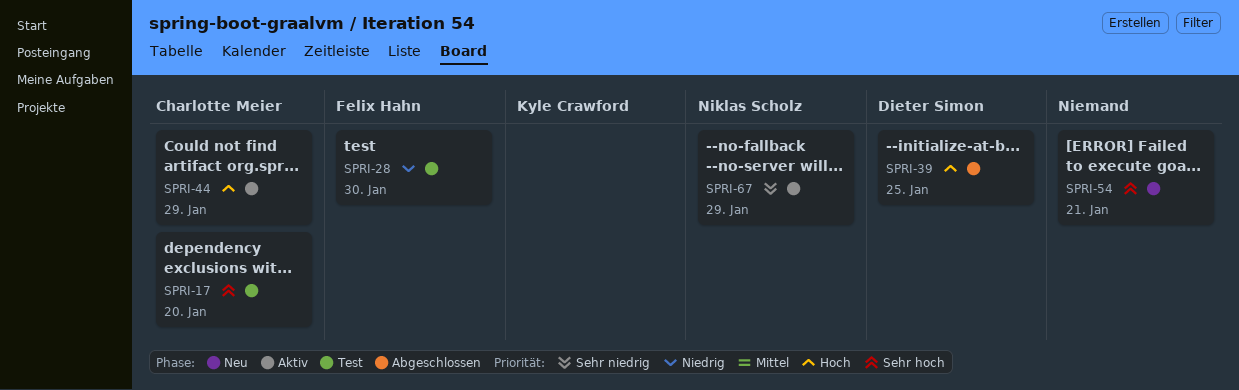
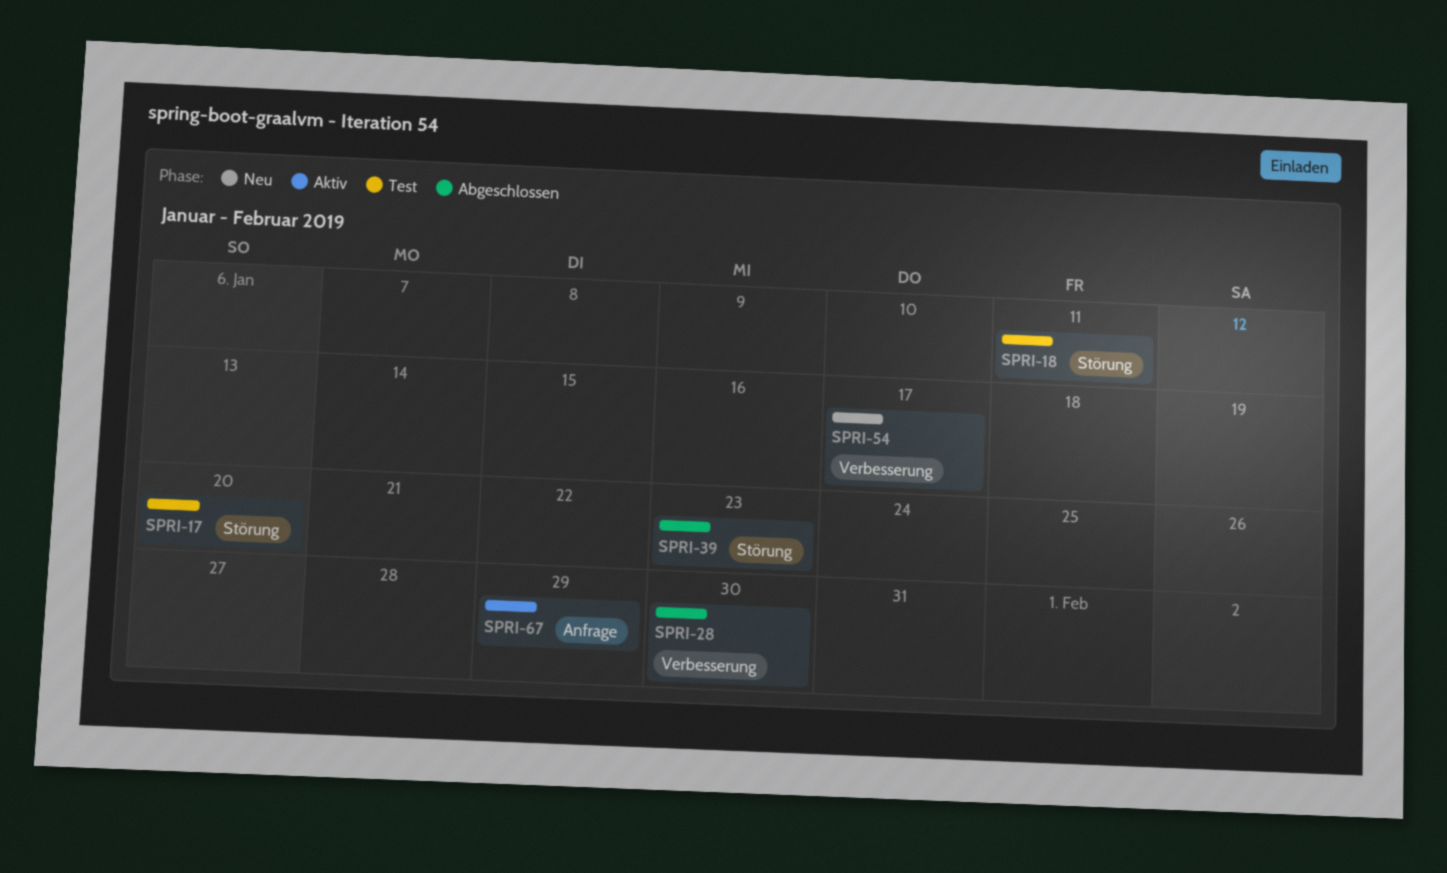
SPRI-18: none -> present
SPRI-28, status: Test -> Abgeschlossen
SPRI-39, due: Jan 25 -> Jan 23
SPRI-44: present -> none
SPRI-54, due: Jan 21 -> Jan 17

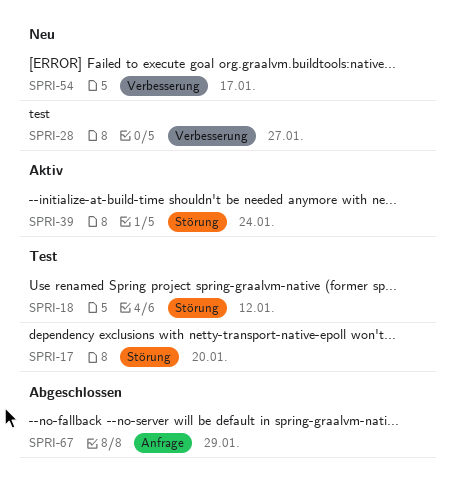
SPRI-18, due: Jan 11 -> Jan 12
SPRI-28, status: Abgeschlossen -> Neu
SPRI-28, due: Jan 30 -> Jan 27
SPRI-39, status: Abgeschlossen -> Aktiv
SPRI-39, due: Jan 23 -> Jan 24
SPRI-67, status: Aktiv -> Abgeschlossen

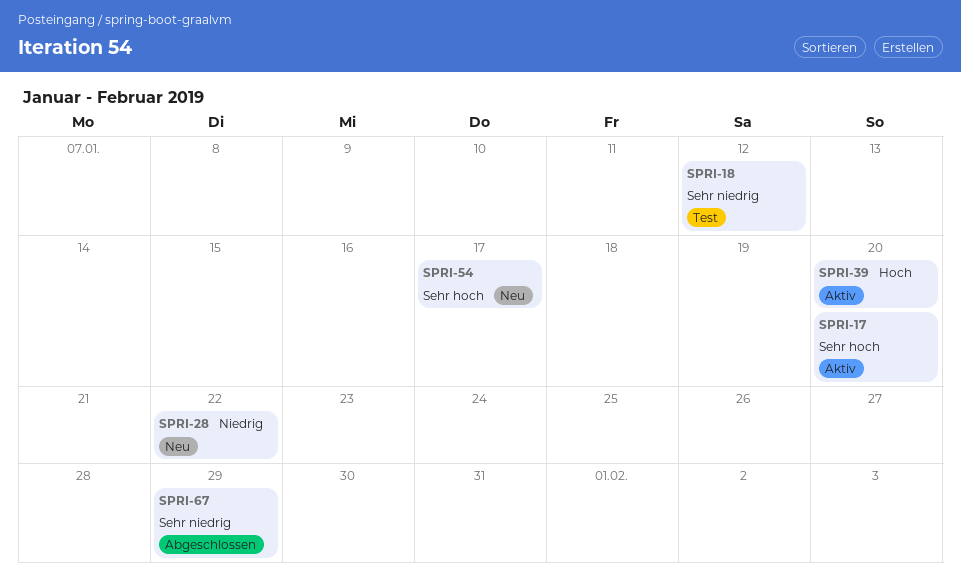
SPRI-17, status: Test -> Aktiv
SPRI-28, due: Jan 27 -> Jan 22
SPRI-39, due: Jan 24 -> Jan 20

